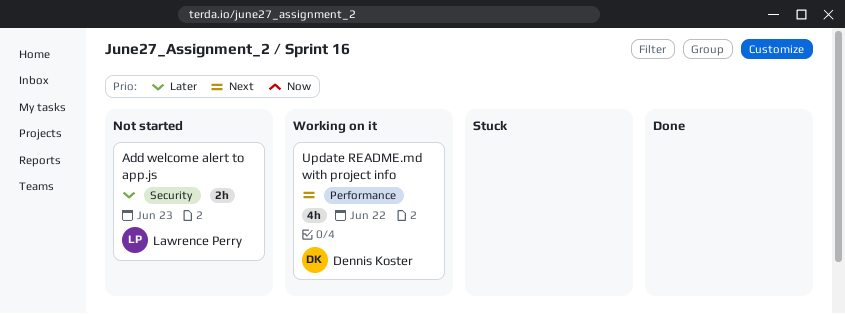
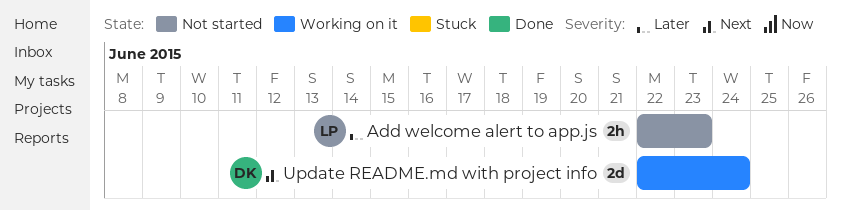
Update README.md with project info, estimate: 4h -> 2d
Update README.md with project info, due: Jun 22 -> Jun 24

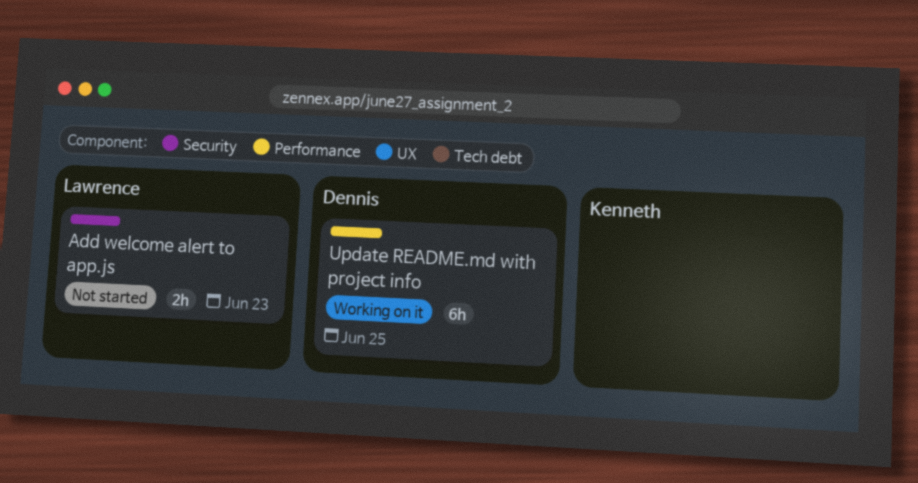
Update README.md with project info, estimate: 2d -> 6h
Update README.md with project info, due: Jun 24 -> Jun 25

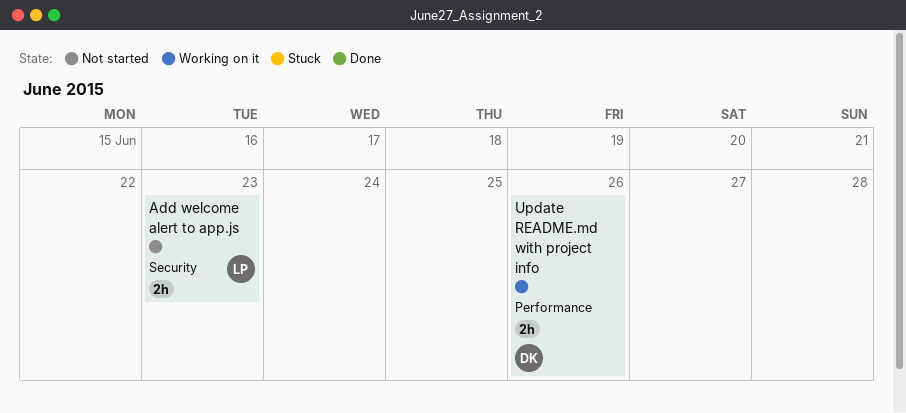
Update README.md with project info, estimate: 6h -> 2h
Update README.md with project info, due: Jun 25 -> Jun 26

